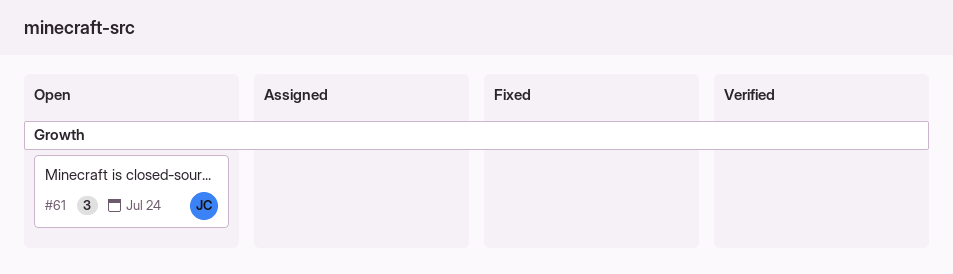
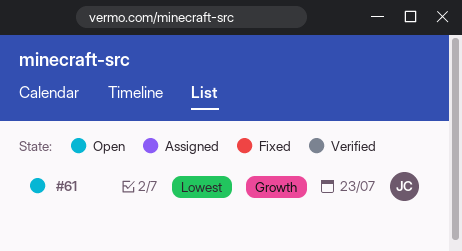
#61, due: Jul 24 -> Jul 23

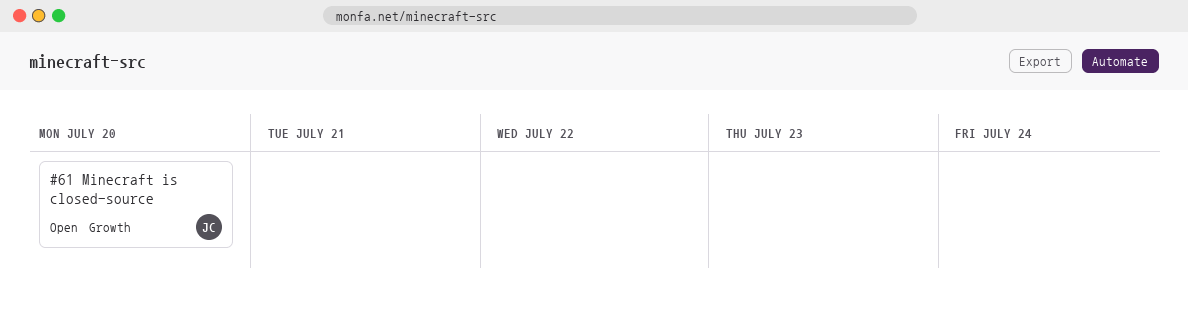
#61, due: Jul 23 -> Jul 20

